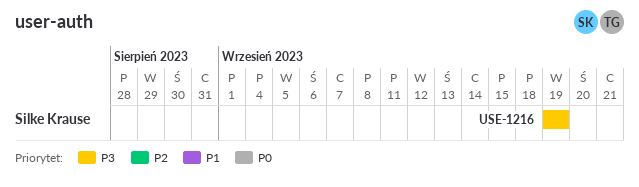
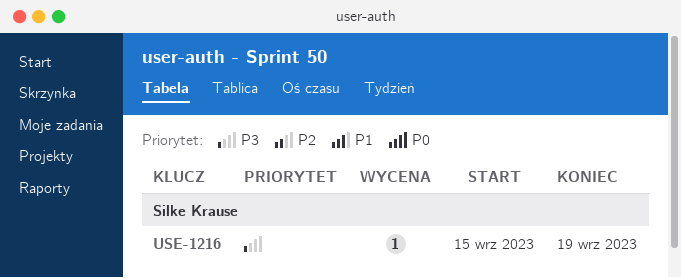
USE-1216, start: Sep 19 -> Sep 15

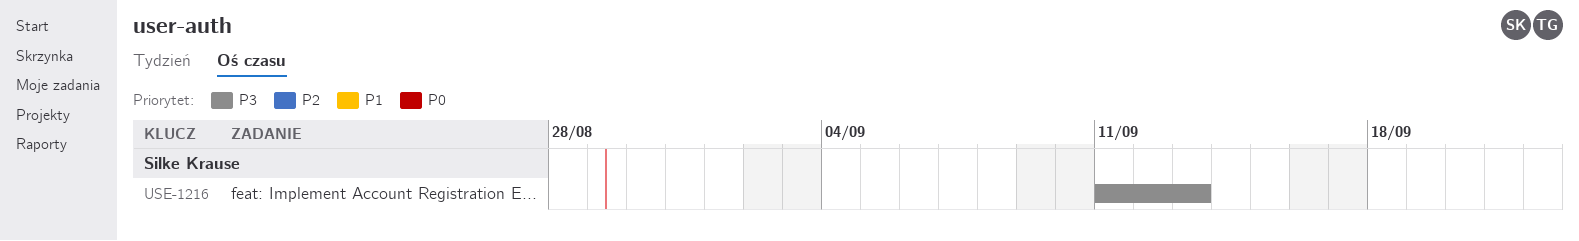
USE-1216, start: Sep 15 -> Sep 11
USE-1216, due: Sep 19 -> Sep 13

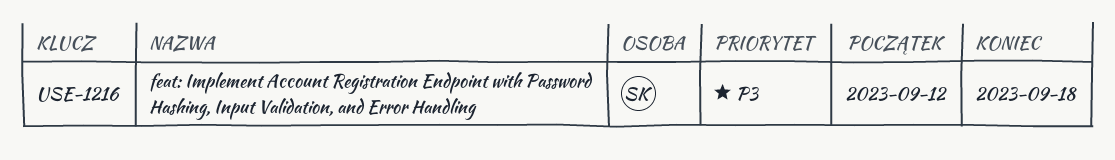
USE-1216, start: Sep 11 -> Sep 12
USE-1216, due: Sep 13 -> Sep 18

